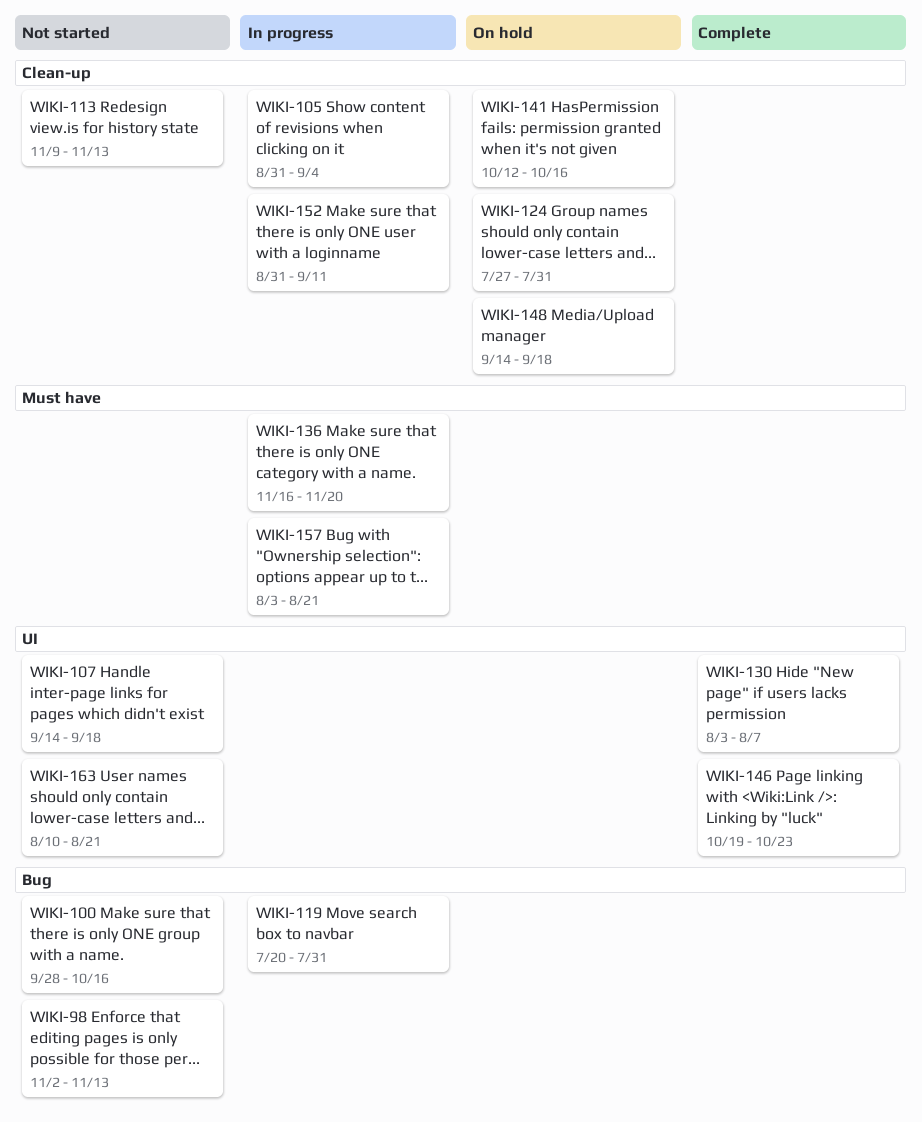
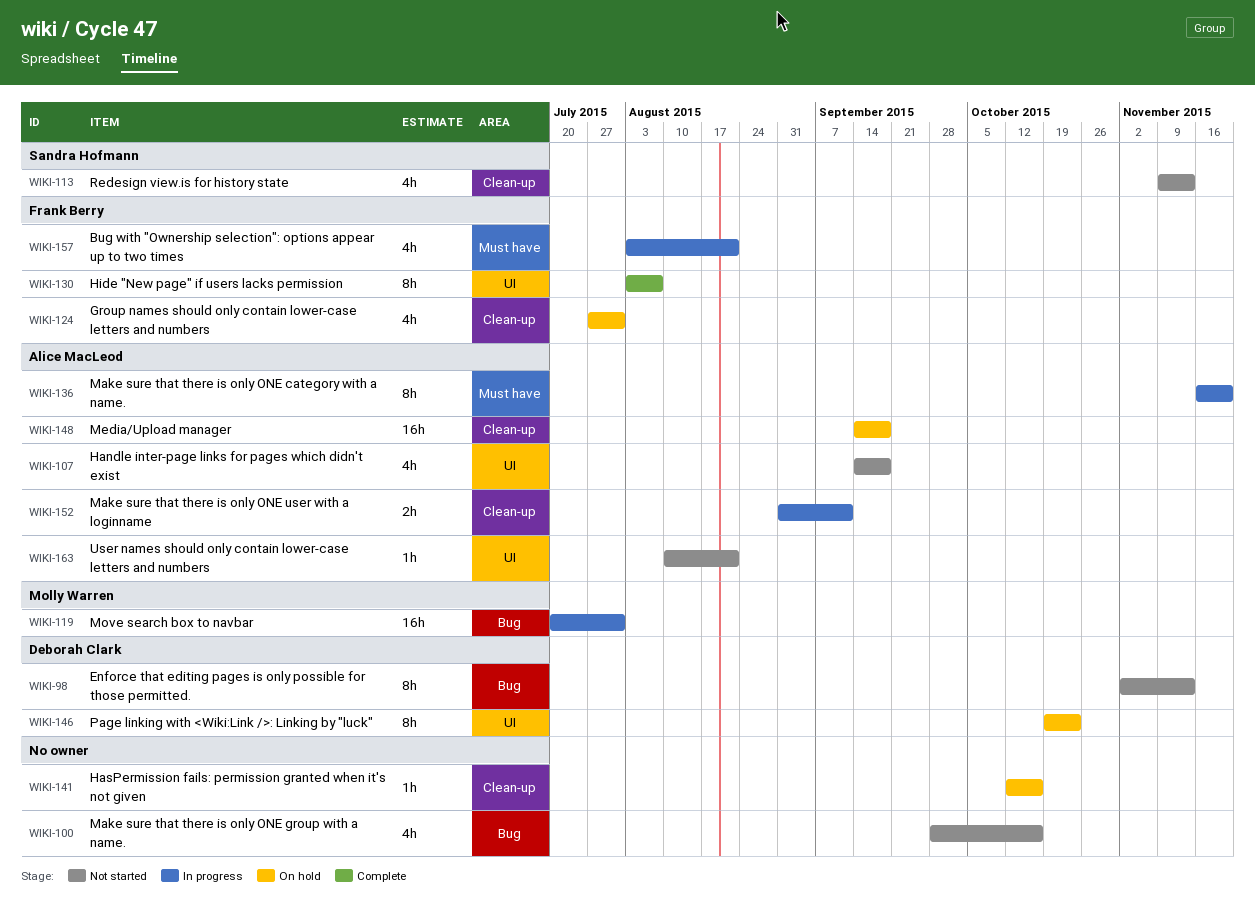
WIKI-105: present -> none
WIKI-146, status: Complete -> On hold

